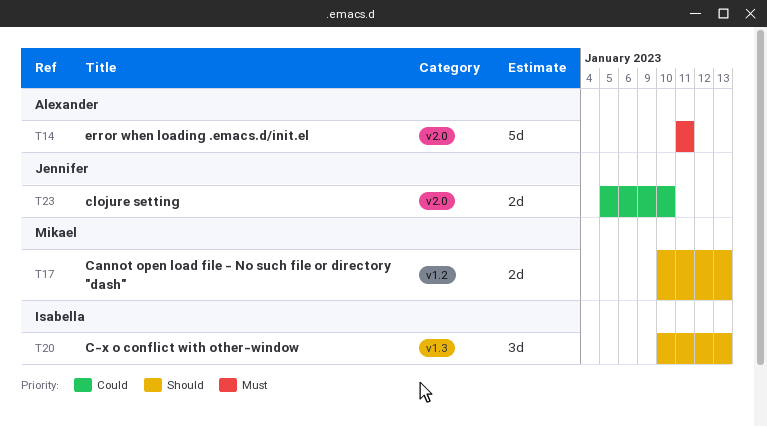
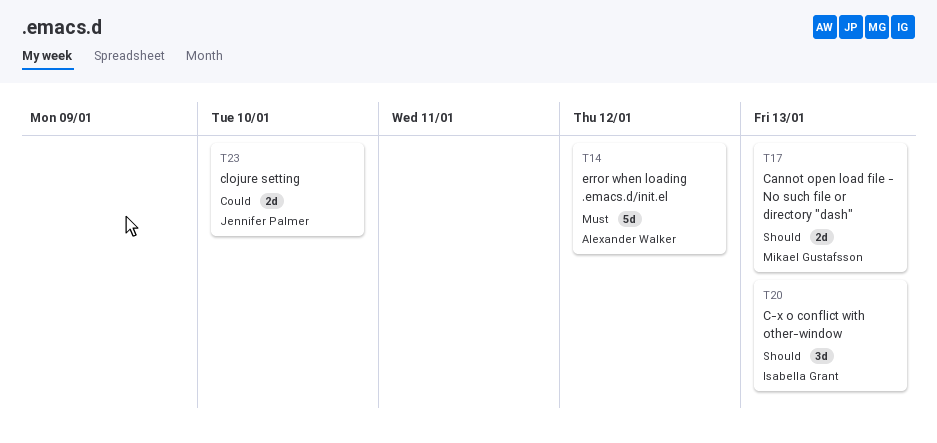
T14, due: Jan 11 -> Jan 12

